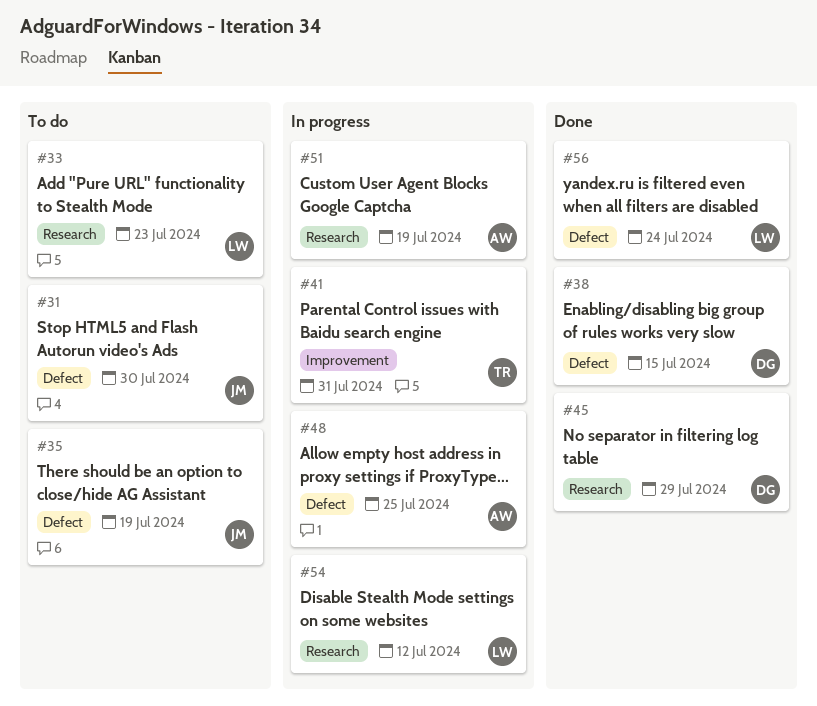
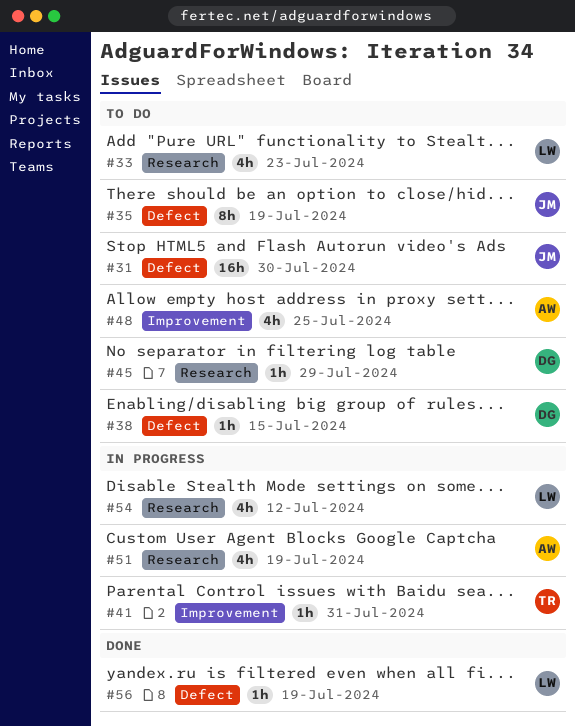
#38, status: Done -> To do
#45, status: Done -> To do
#48, status: In progress -> To do
#48, label: Defect -> Improvement
#56, due: Jul 24 -> Jul 19

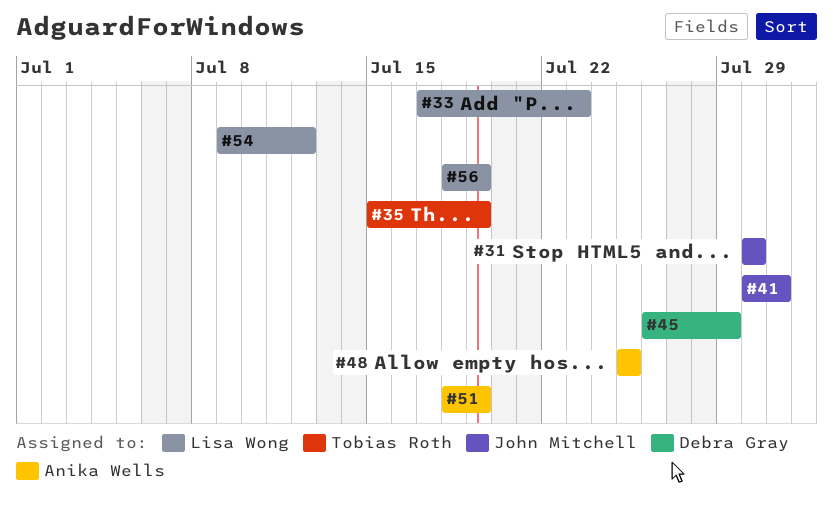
#35, owner: John Mitchell -> Tobias Roth
#38: present -> none
#41, owner: Tobias Roth -> John Mitchell

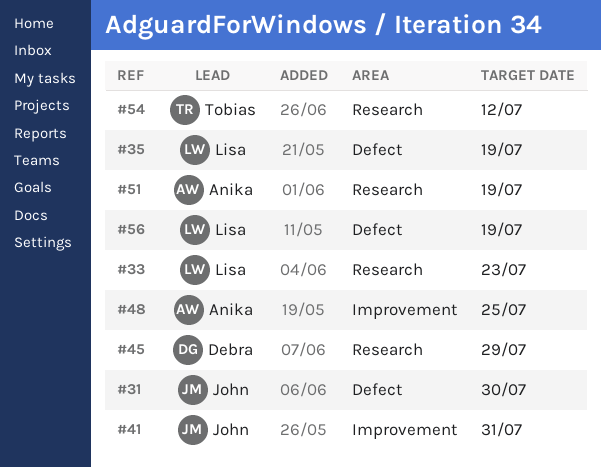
#35, owner: Tobias Roth -> Lisa Wong
#54, owner: Lisa Wong -> Tobias Roth

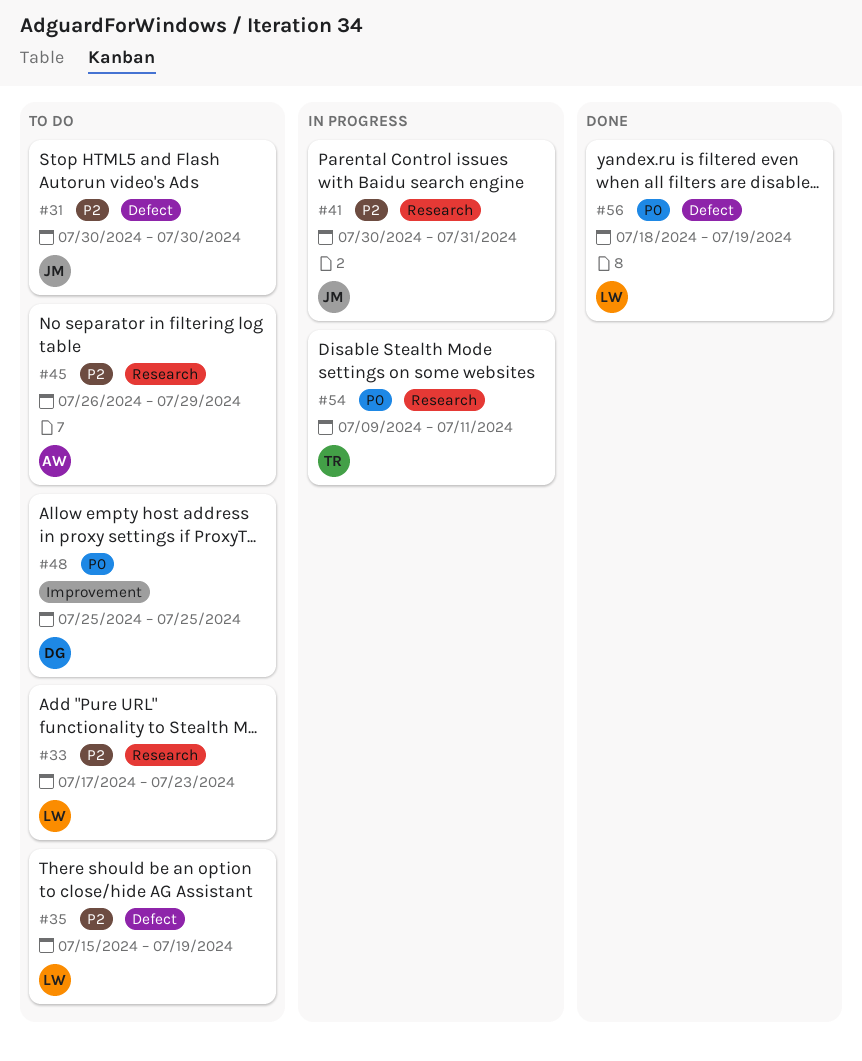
#41, label: Improvement -> Research
#45, owner: Debra -> Anika
#48, owner: Anika -> Debra
#51: present -> none
#54, due: Jul 12 -> Jul 11

